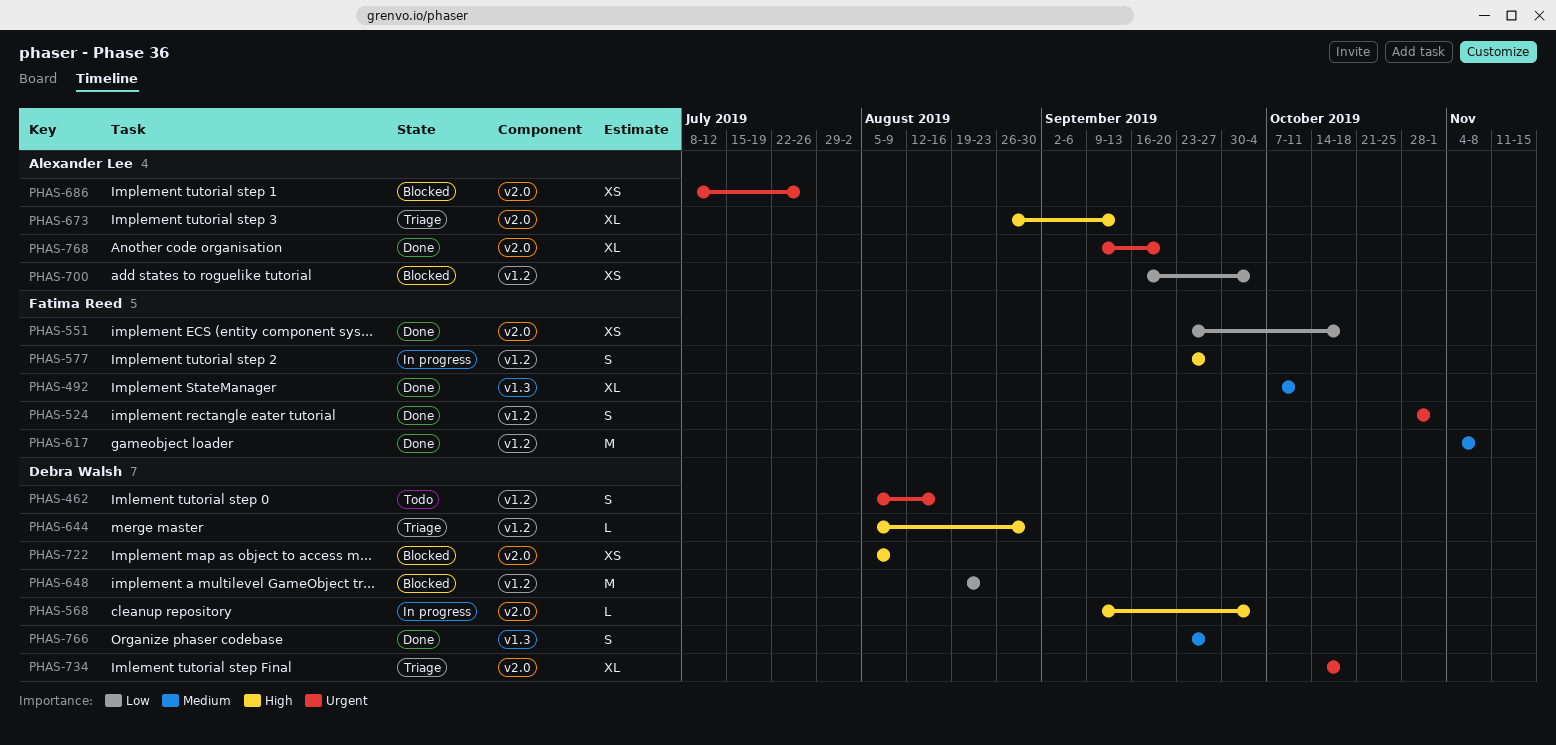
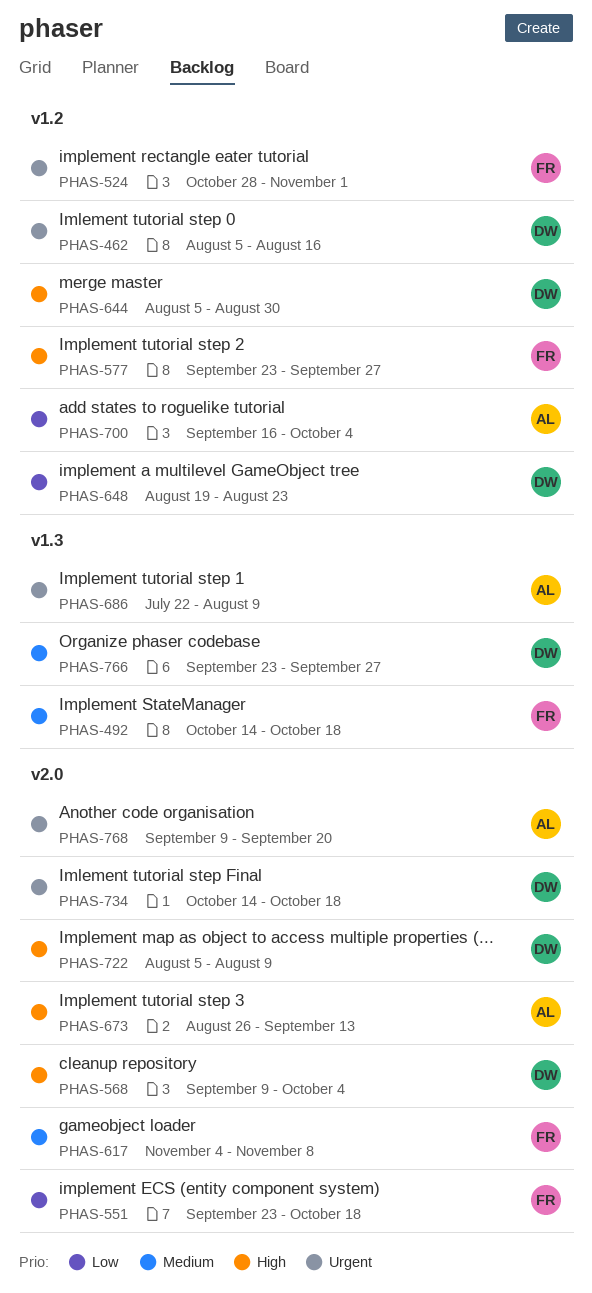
PHAS-492, start: Oct 7 -> Oct 14
PHAS-492, due: Oct 11 -> Oct 18
PHAS-617, label: v1.2 -> v2.0
PHAS-686, label: v2.0 -> v1.3
PHAS-686, start: Jul 8 -> Jul 22
PHAS-686, due: Jul 26 -> Aug 9

